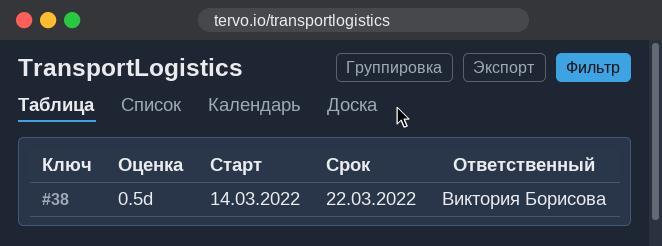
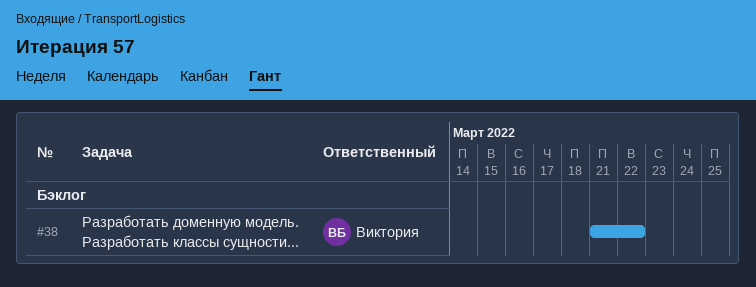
#38, start: Mar 14 -> Mar 21

